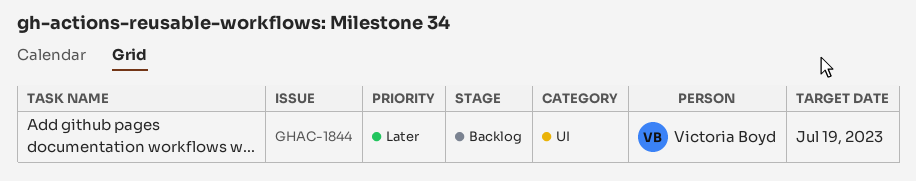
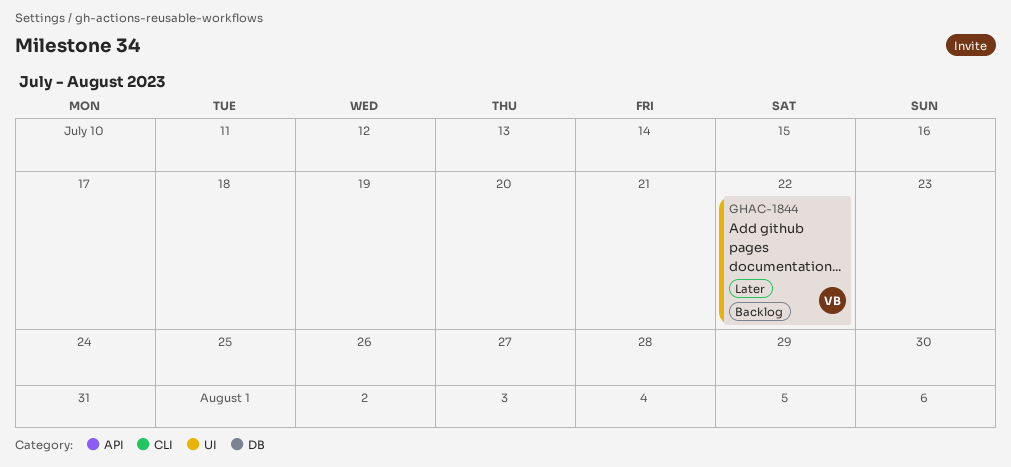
GHAC-1844, due: Jul 19 -> Jul 22

